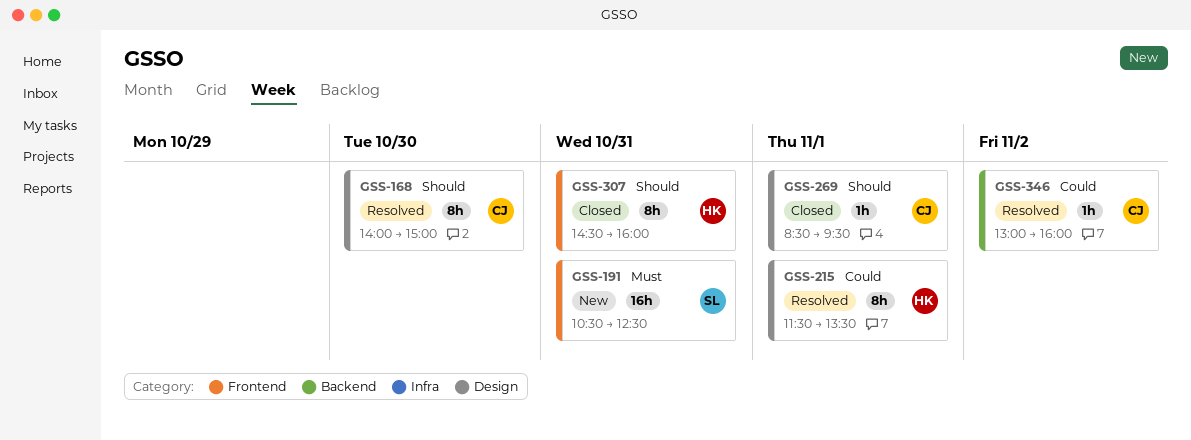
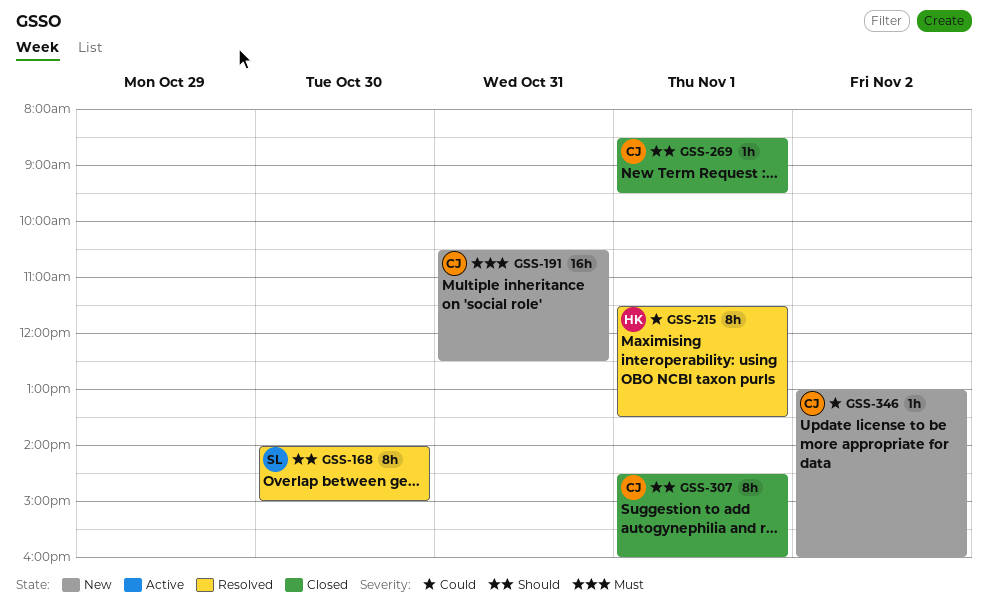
GSS-168, owner: CJ -> SL
GSS-191, owner: SL -> CJ
GSS-307, owner: HK -> CJ
GSS-307, day: Oct 31 -> Nov 1
GSS-346, status: Resolved -> New

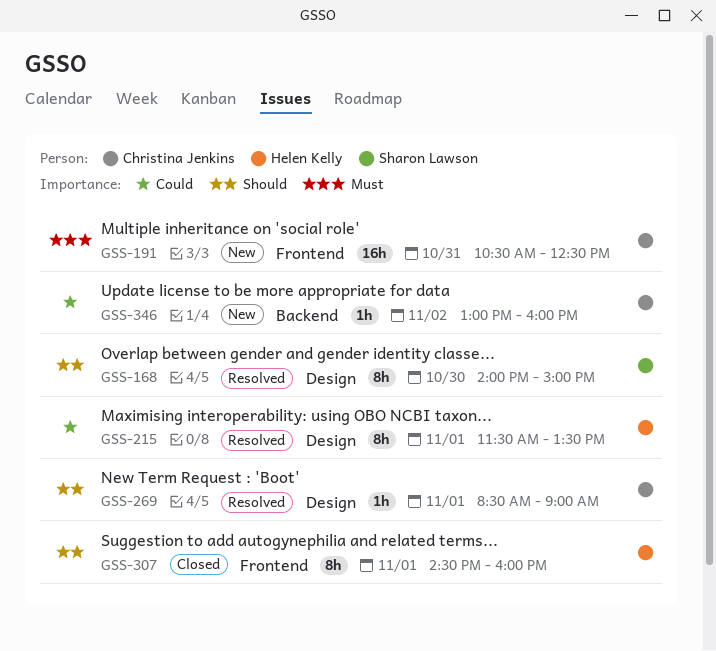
GSS-269, status: Closed -> Resolved
GSS-269, ends: 09:30 -> 09:00
GSS-307, owner: Christina Jenkins -> Helen Kelly

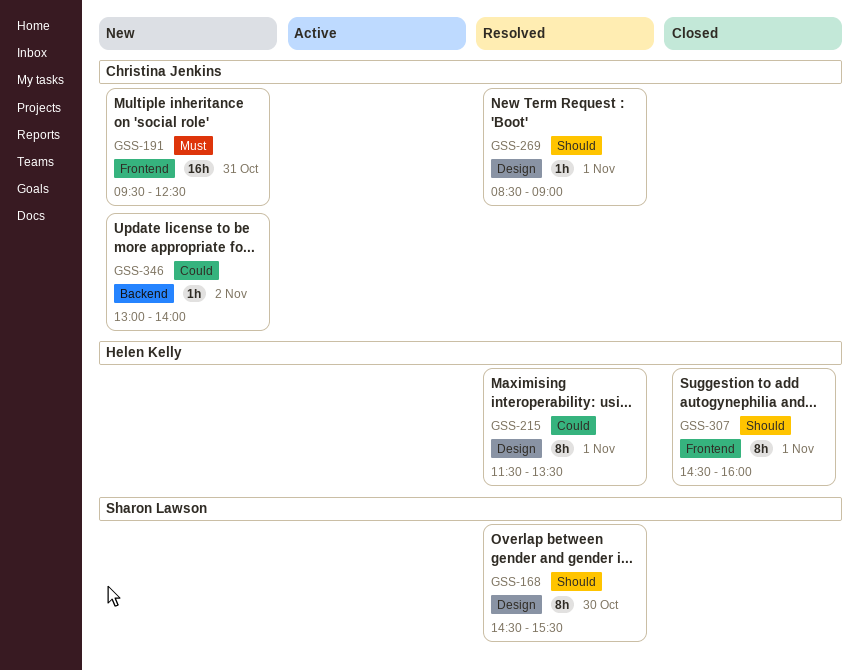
GSS-168, begins: 14:00 -> 14:30
GSS-168, ends: 15:00 -> 15:30
GSS-191, begins: 10:30 -> 09:30
GSS-346, ends: 16:00 -> 14:00

